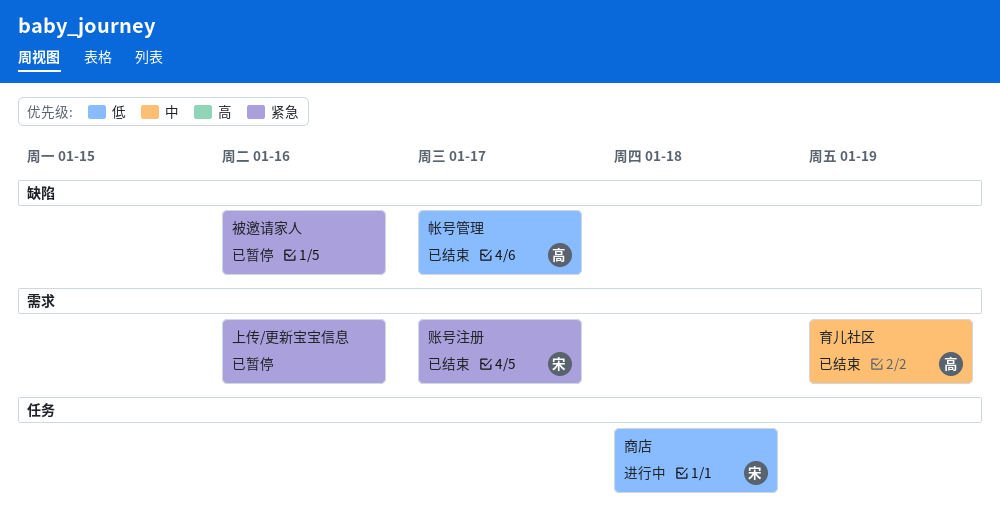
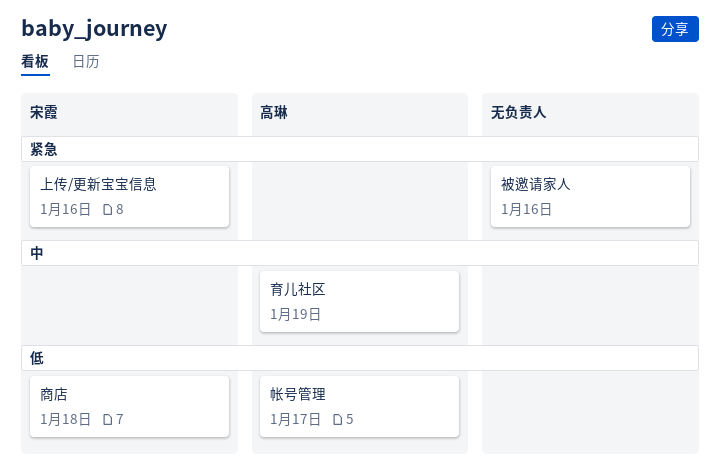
上传/更新宝宝信息, owner: none -> 宋霞
账号注册: present -> none

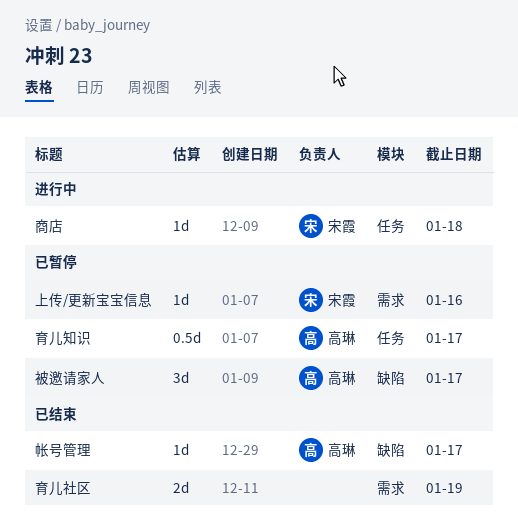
育儿知识: none -> present
育儿社区, owner: 高琳 -> none
被邀请家人, owner: none -> 高琳
被邀请家人, due: Jan 16 -> Jan 17

